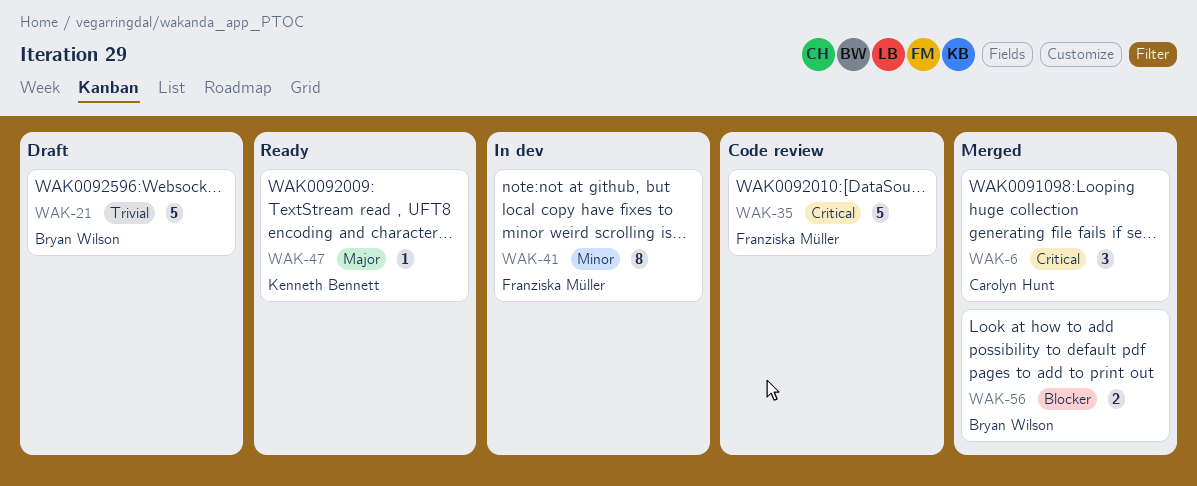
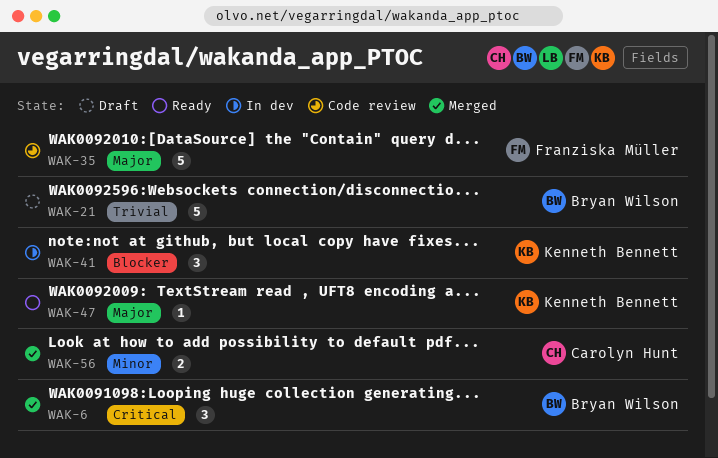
WAK-6, owner: Carolyn Hunt -> Bryan Wilson
WAK-35, priority: Critical -> Major
WAK-41, owner: Franziska Müller -> Kenneth Bennett
WAK-41, priority: Minor -> Blocker
WAK-41, estimate: 8 -> 3
WAK-56, owner: Bryan Wilson -> Carolyn Hunt
WAK-56, priority: Blocker -> Minor

